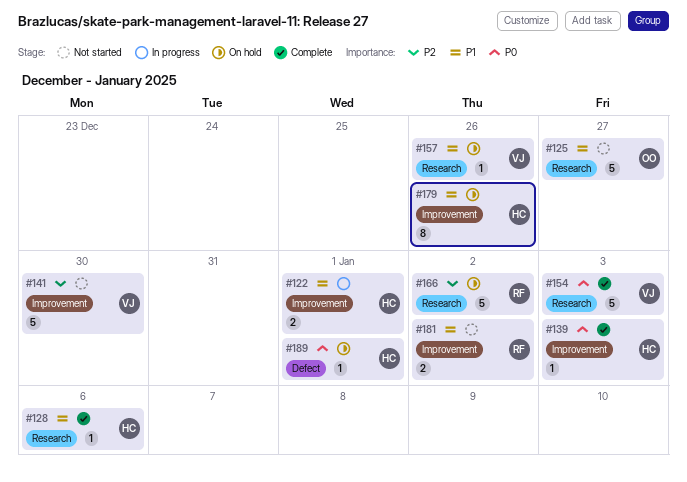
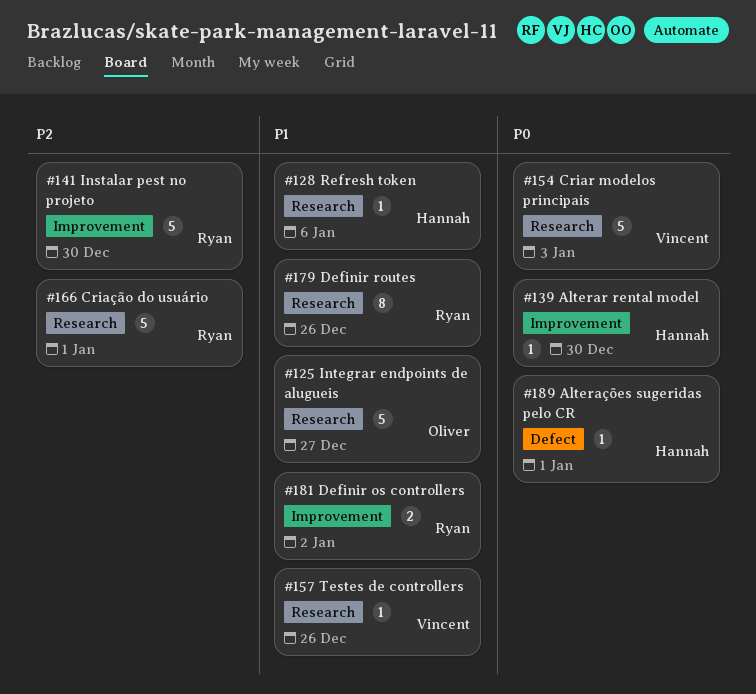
#122: present -> none
#139, due: Jan 3 -> Dec 30
#141, owner: Vincent -> Ryan
#166, due: Jan 2 -> Jan 1
#179, owner: Hannah -> Ryan
#179, label: Improvement -> Research

